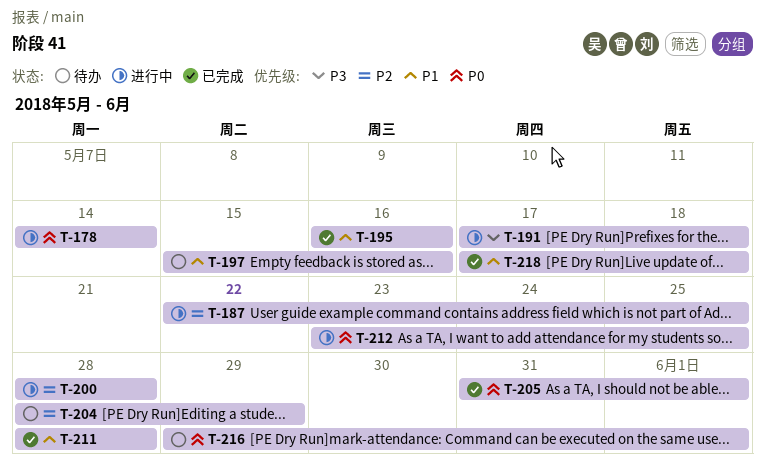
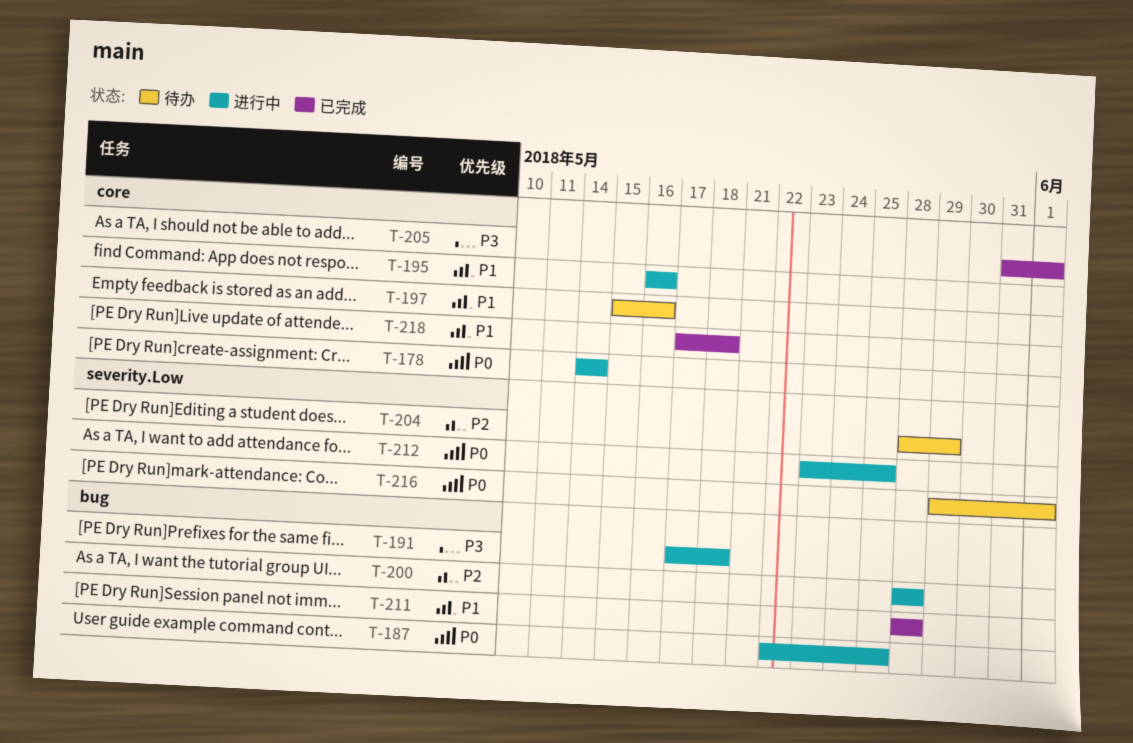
T-187, priority: P2 -> P0
T-195, status: 已完成 -> 进行中
T-205, priority: P0 -> P3

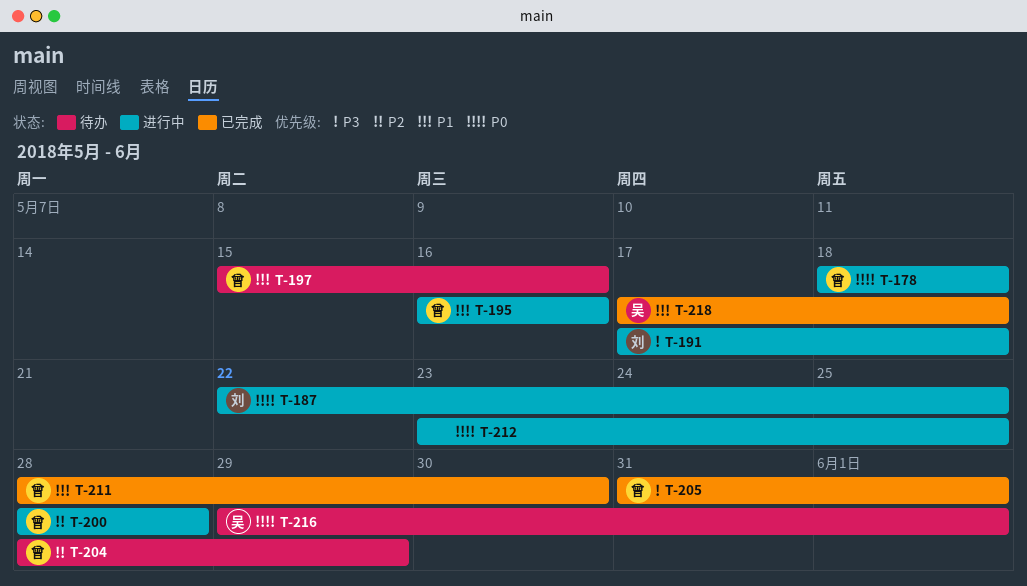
T-178, start: May 14 -> May 18
T-178, due: May 14 -> May 18
T-211, due: May 28 -> May 30

